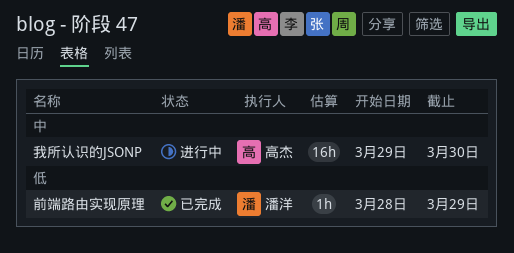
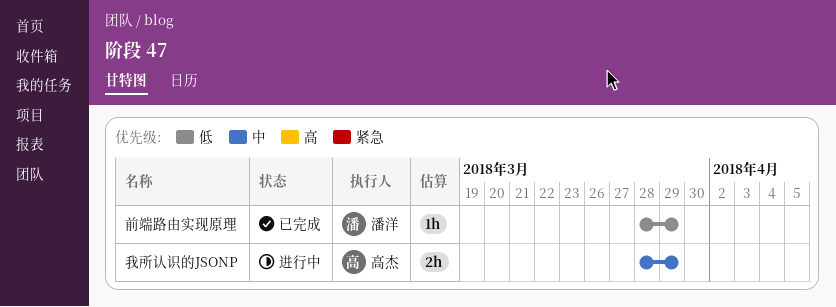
我所认识的JSONP, estimate: 16h -> 2h
我所认识的JSONP, start: Mar 29 -> Mar 28
我所认识的JSONP, due: Mar 30 -> Mar 29

